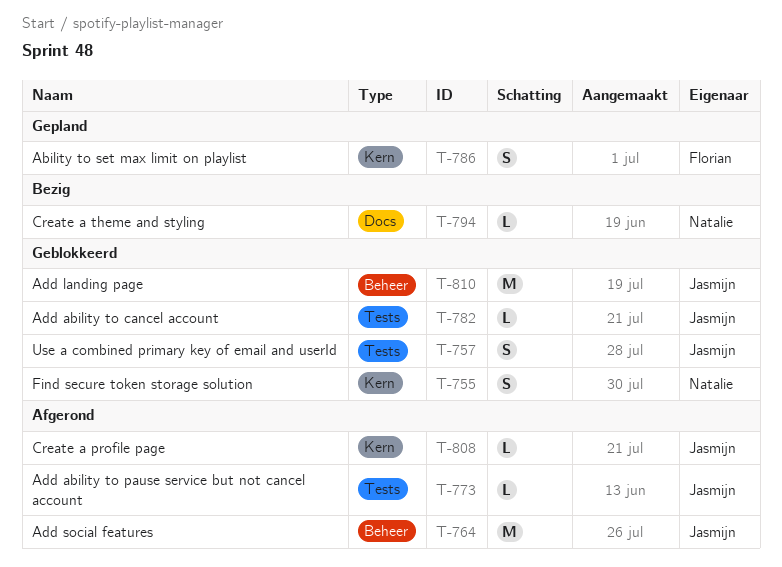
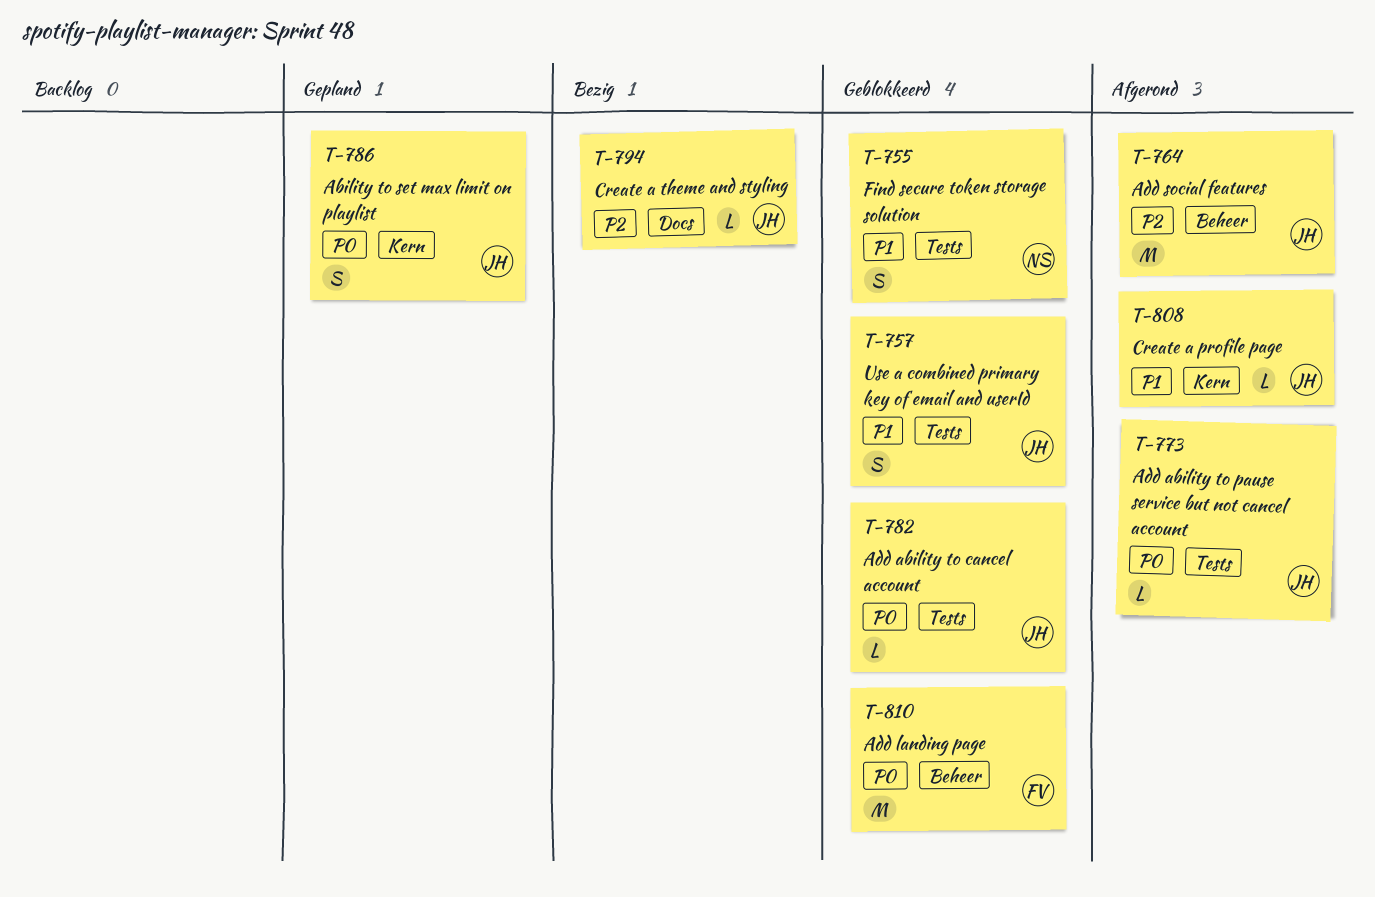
T-755, label: Kern -> Tests
T-786, owner: Florian -> Jasmijn
T-794, owner: Natalie -> Jasmijn
T-810, owner: Jasmijn -> Florian

